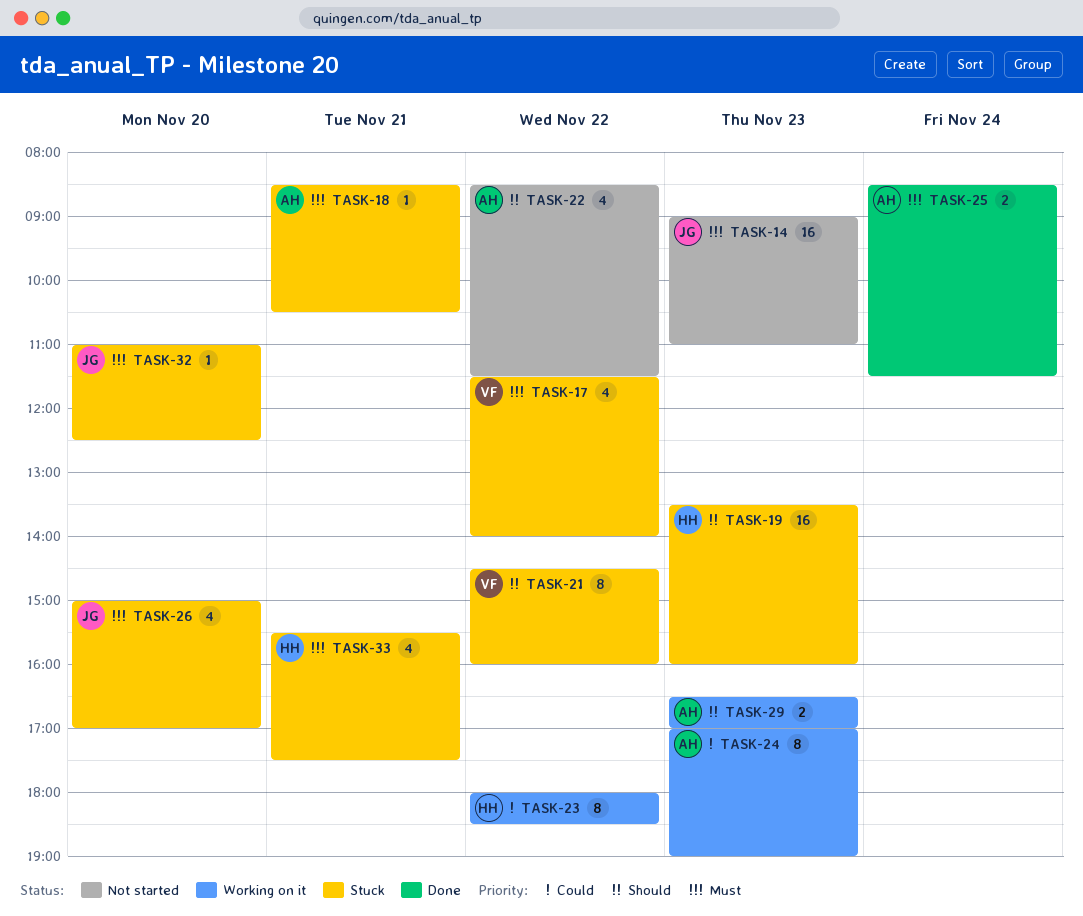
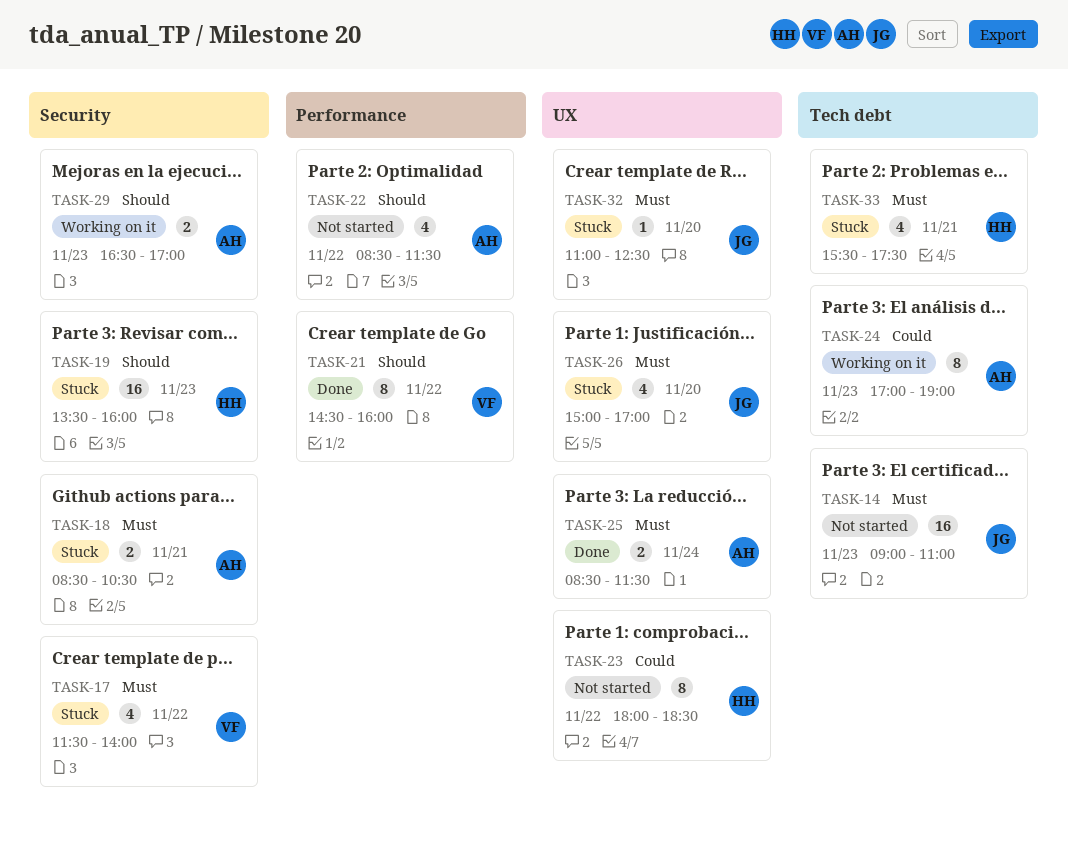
TASK-18, estimate: 1 -> 2
TASK-21, status: Stuck -> Done
TASK-23, status: Working on it -> Not started

